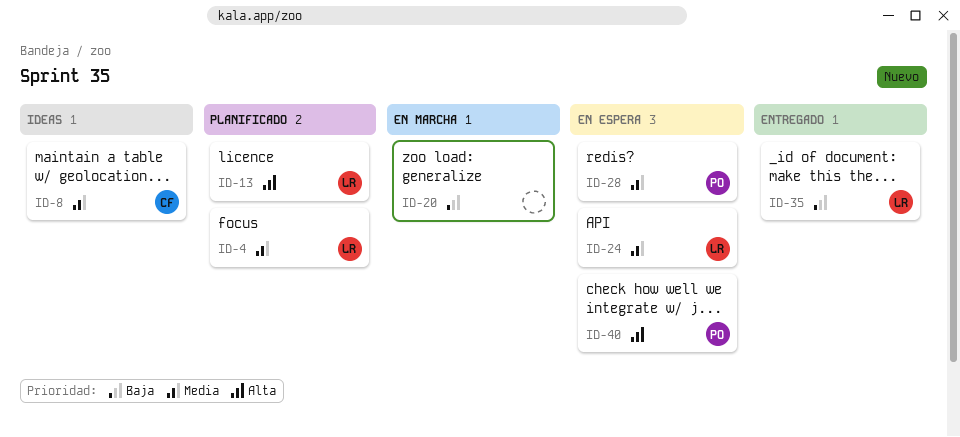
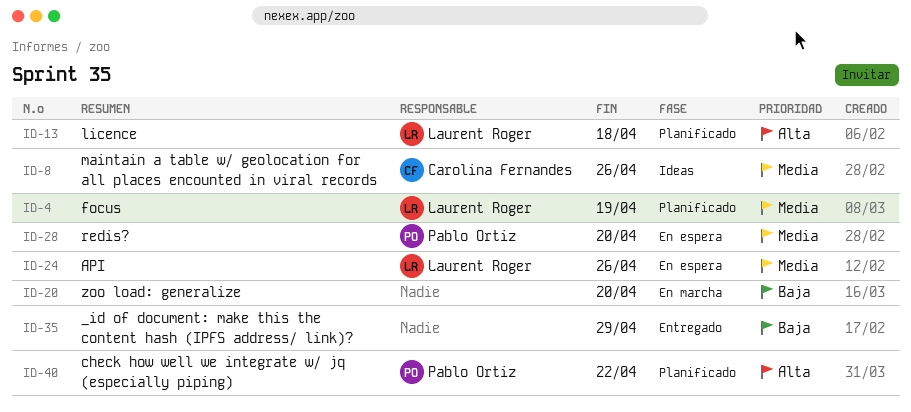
ID-35, owner: Laurent Roger -> none
ID-40, status: En espera -> Planificado

